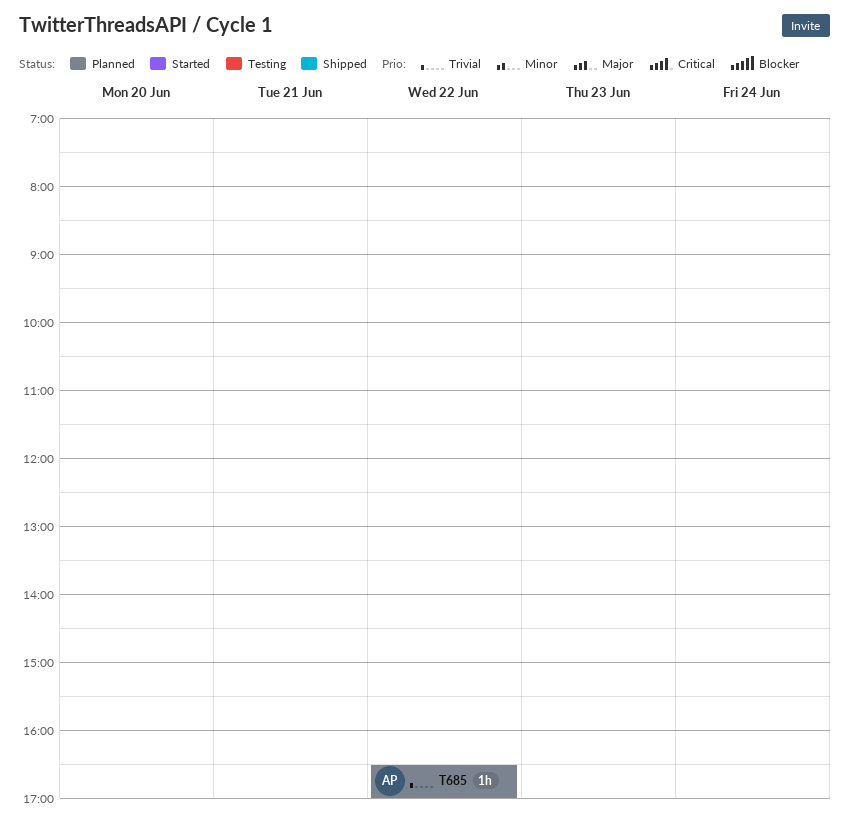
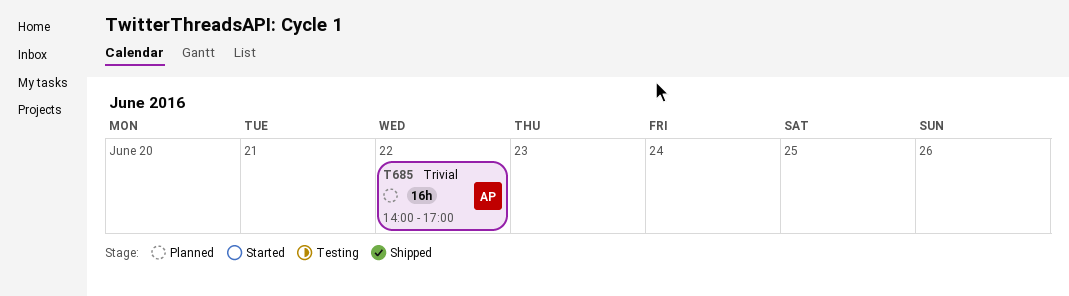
T685, estimate: 1h -> 16h
T685, begins: 16:30 -> 14:00

